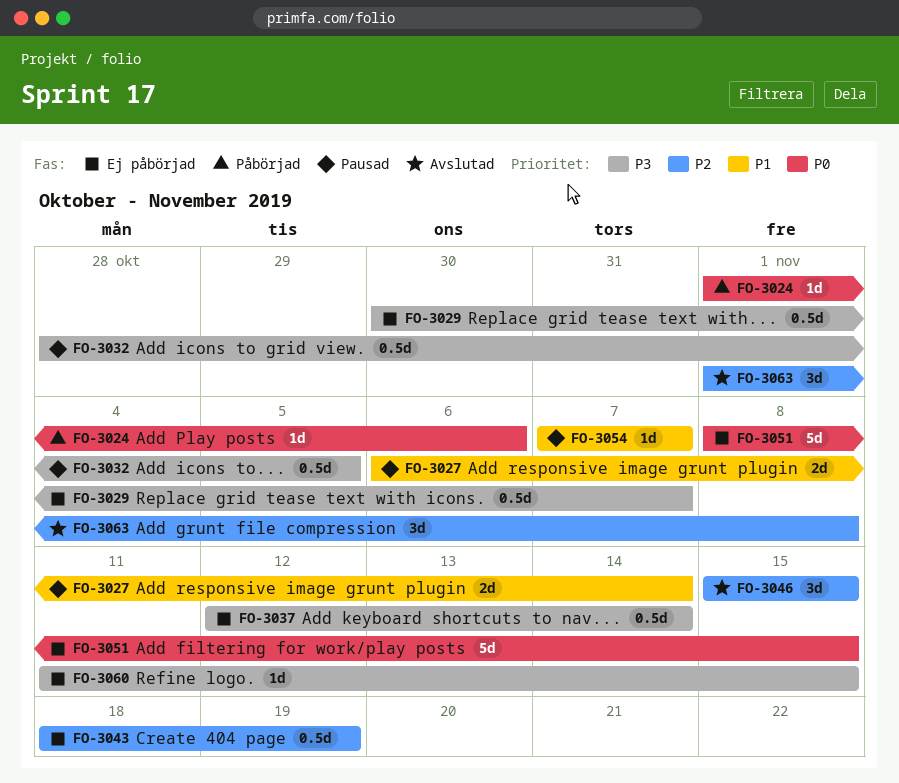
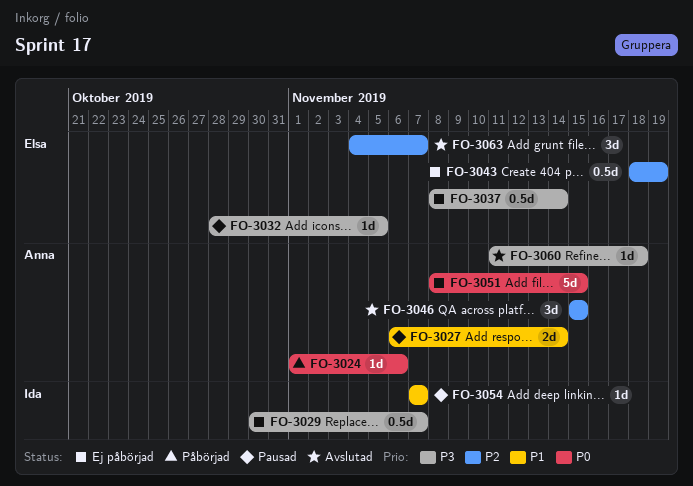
FO-3032, estimate: 0.5d -> 1d
FO-3037, start: Nov 12 -> Nov 8
FO-3060, status: Ej påbörjad -> Avslutad
FO-3060, due: Nov 15 -> Nov 18
FO-3063, start: Nov 1 -> Nov 4
FO-3063, due: Nov 8 -> Nov 7

